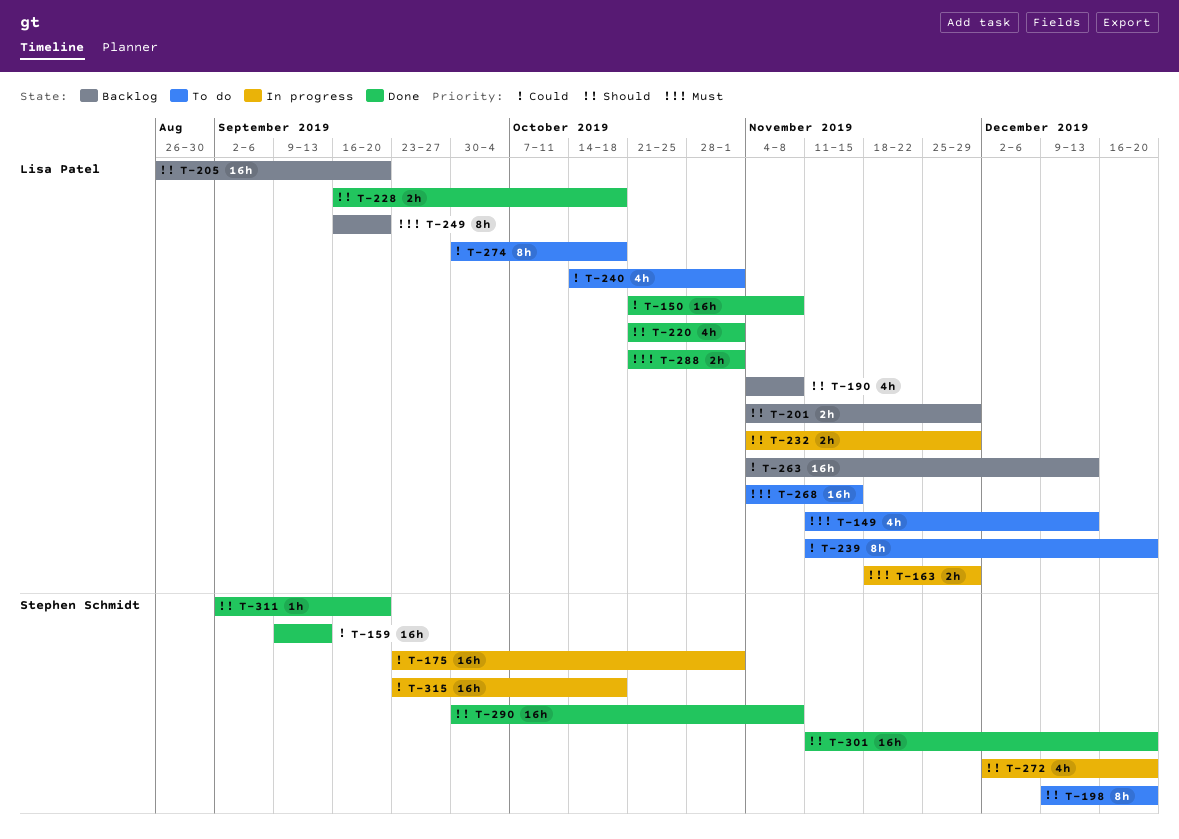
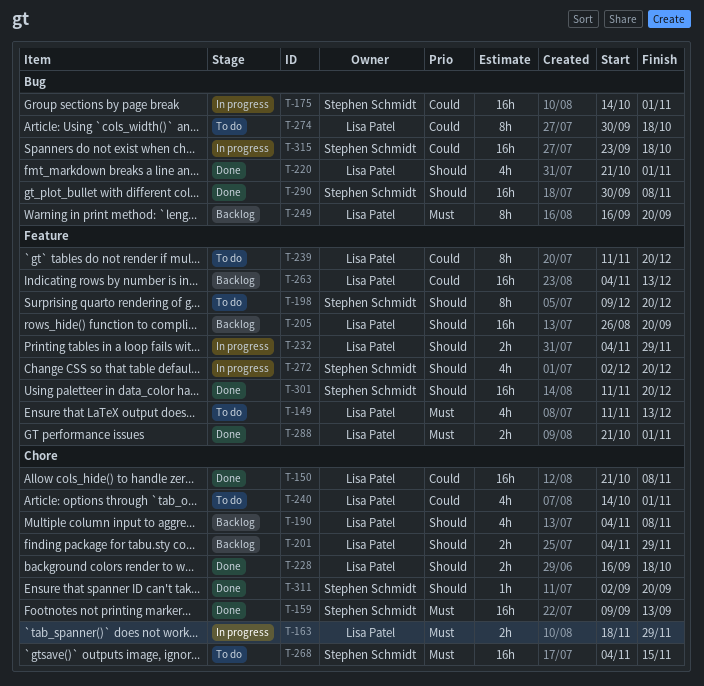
T-159, priority: Could -> Must
T-175, start: Sep 23 -> Oct 14
T-268, owner: Lisa Patel -> Stephen Schmidt

